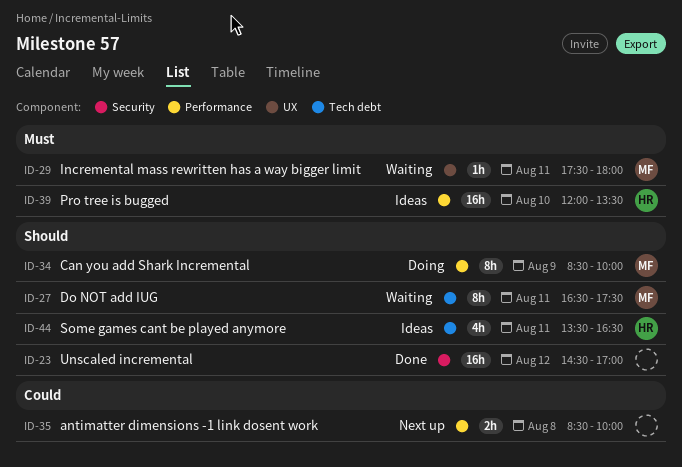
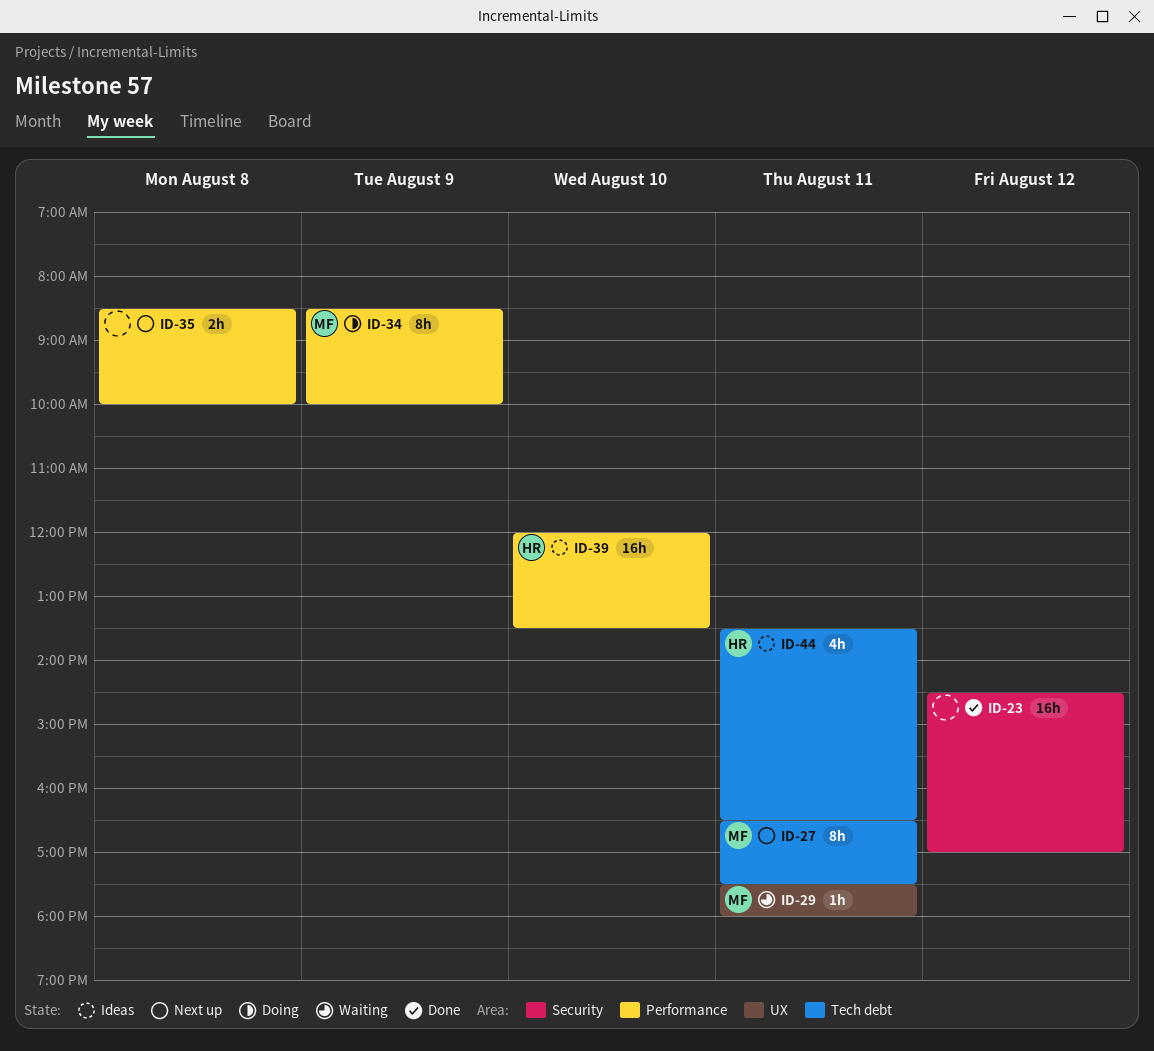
ID-27, status: Waiting -> Next up

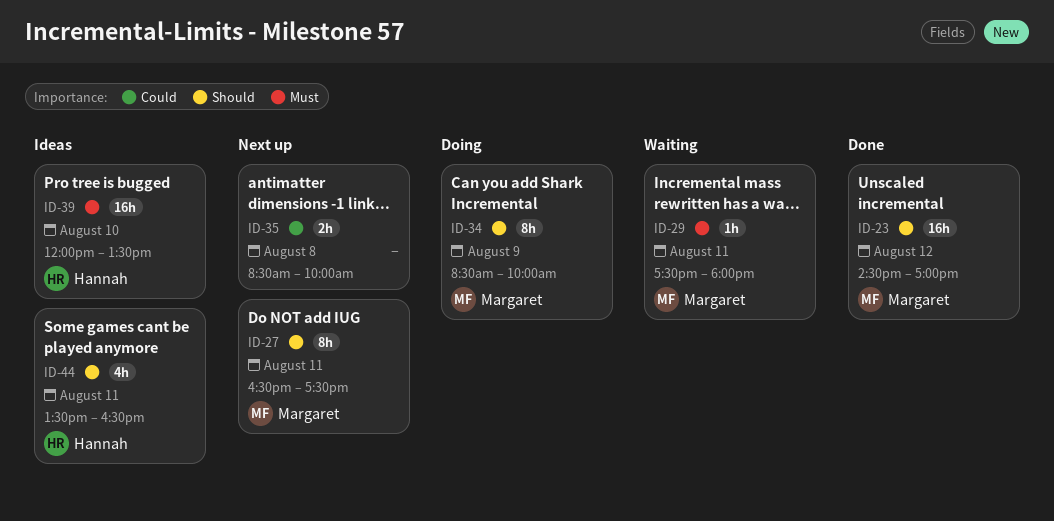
ID-23, owner: none -> Margaret

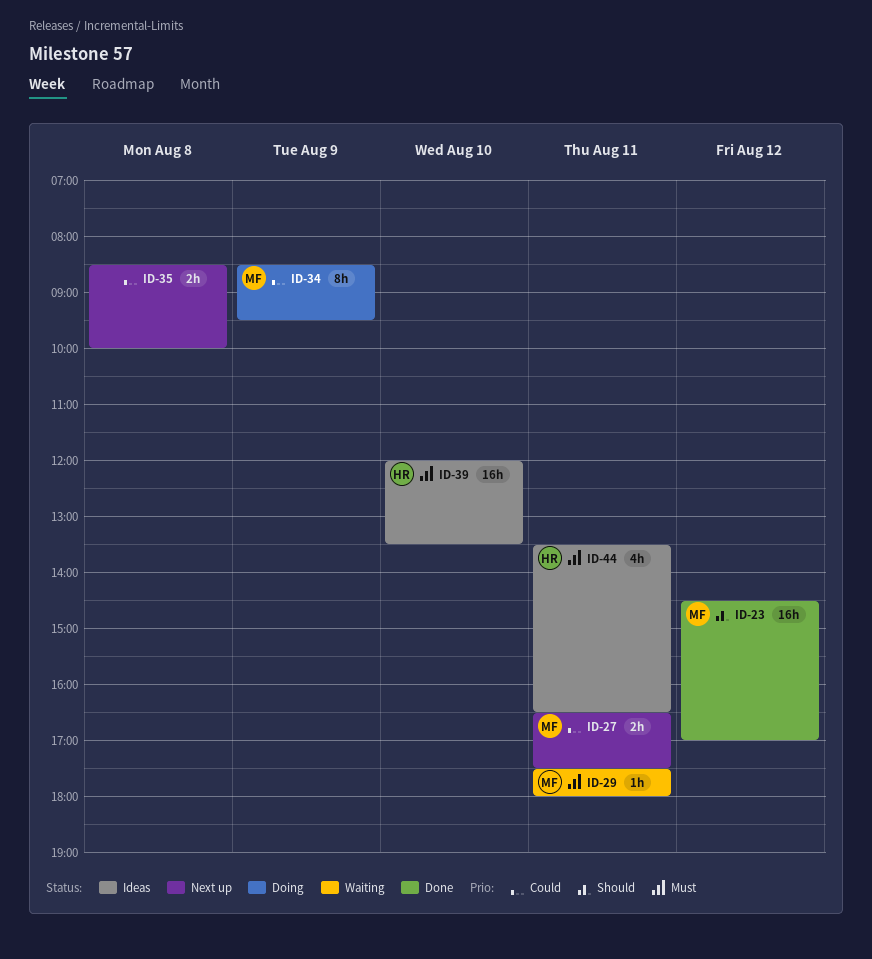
ID-27, priority: Should -> Could
ID-27, estimate: 8h -> 2h
ID-34, priority: Should -> Could
ID-34, ends: 10:00 -> 09:30
ID-44, priority: Should -> Must

